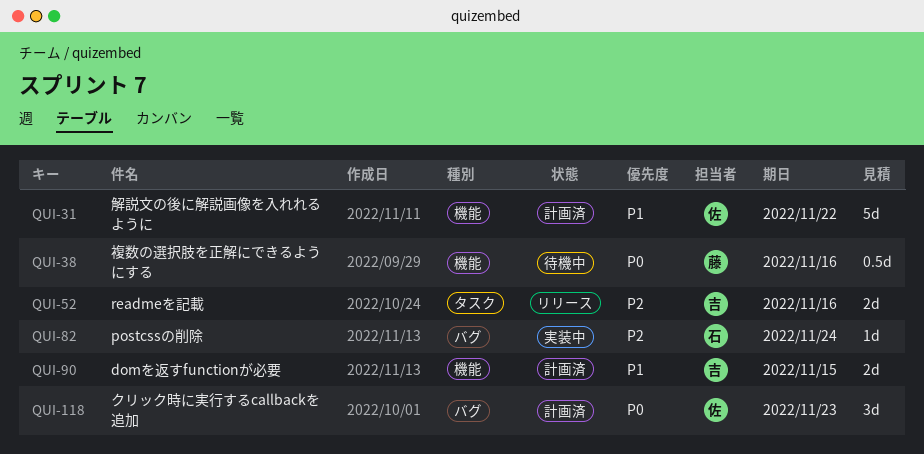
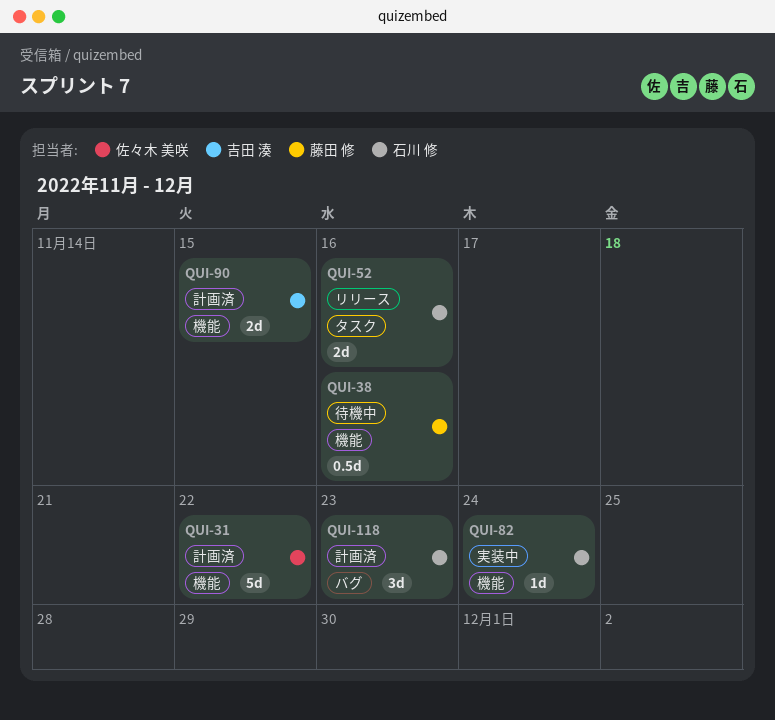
QUI-52, owner: 吉田 湊 -> 石川 修
QUI-82, label: バグ -> 機能
QUI-118, owner: 佐々木 美咲 -> 石川 修

